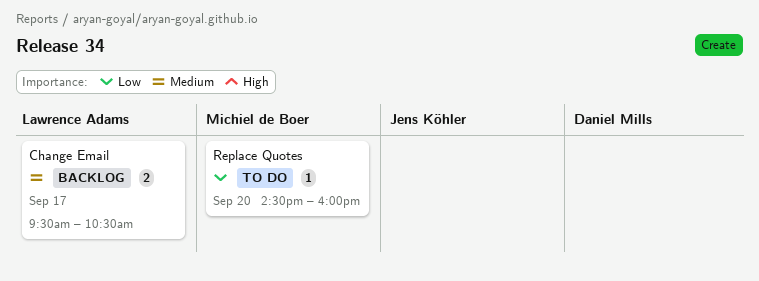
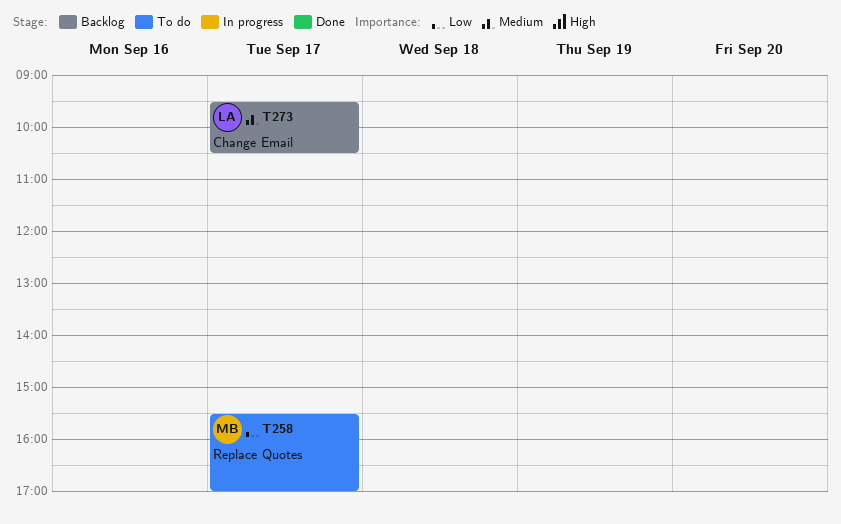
Replace Quotes, day: Sep 20 -> Sep 17
Replace Quotes, begins: 14:30 -> 15:30
Replace Quotes, ends: 16:00 -> 17:00

